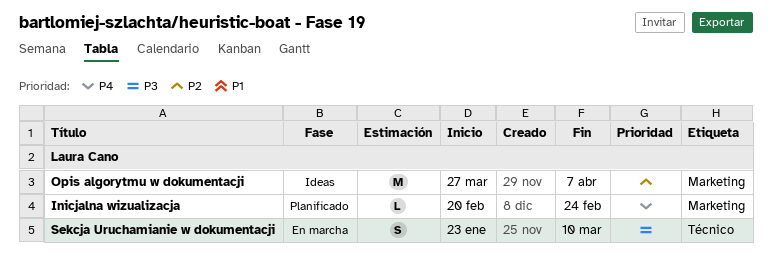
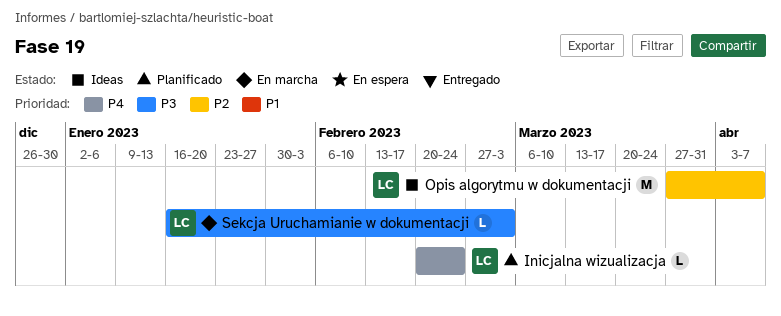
Sekcja Uruchamianie w dokumentacji, estimate: S -> L
Sekcja Uruchamianie w dokumentacji, start: Jan 23 -> Jan 16
Sekcja Uruchamianie w dokumentacji, due: Mar 10 -> Mar 3

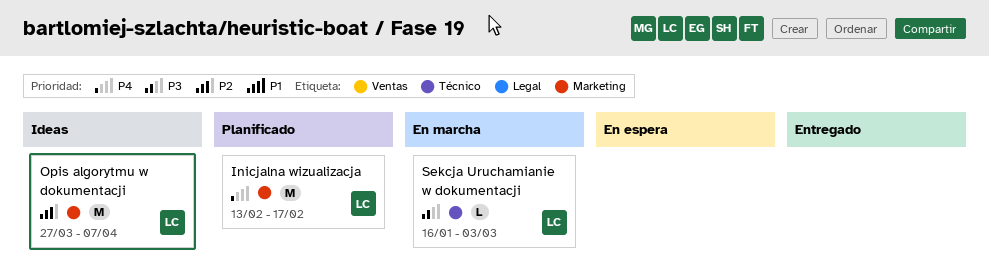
Inicjalna wizualizacja, estimate: L -> M
Inicjalna wizualizacja, start: Feb 20 -> Feb 13
Inicjalna wizualizacja, due: Feb 24 -> Feb 17

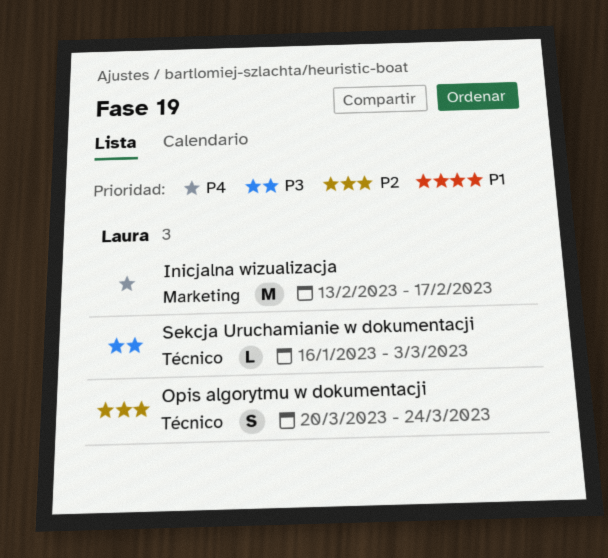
Opis algorytmu w dokumentacji, label: Marketing -> Técnico
Opis algorytmu w dokumentacji, estimate: M -> S
Opis algorytmu w dokumentacji, start: Mar 27 -> Mar 20
Opis algorytmu w dokumentacji, due: Apr 7 -> Mar 24

